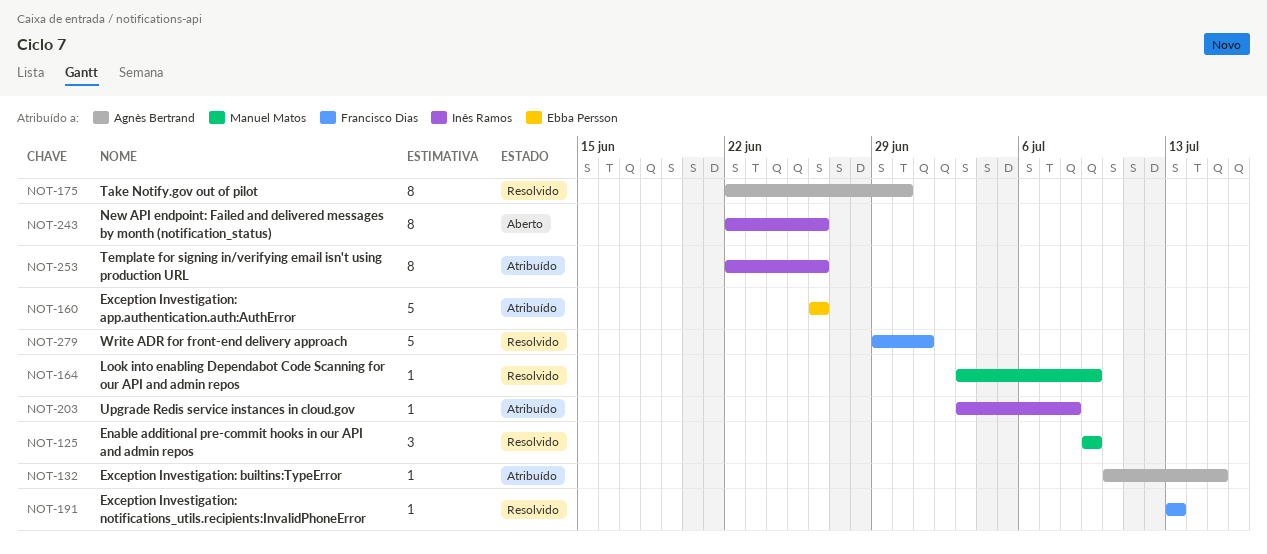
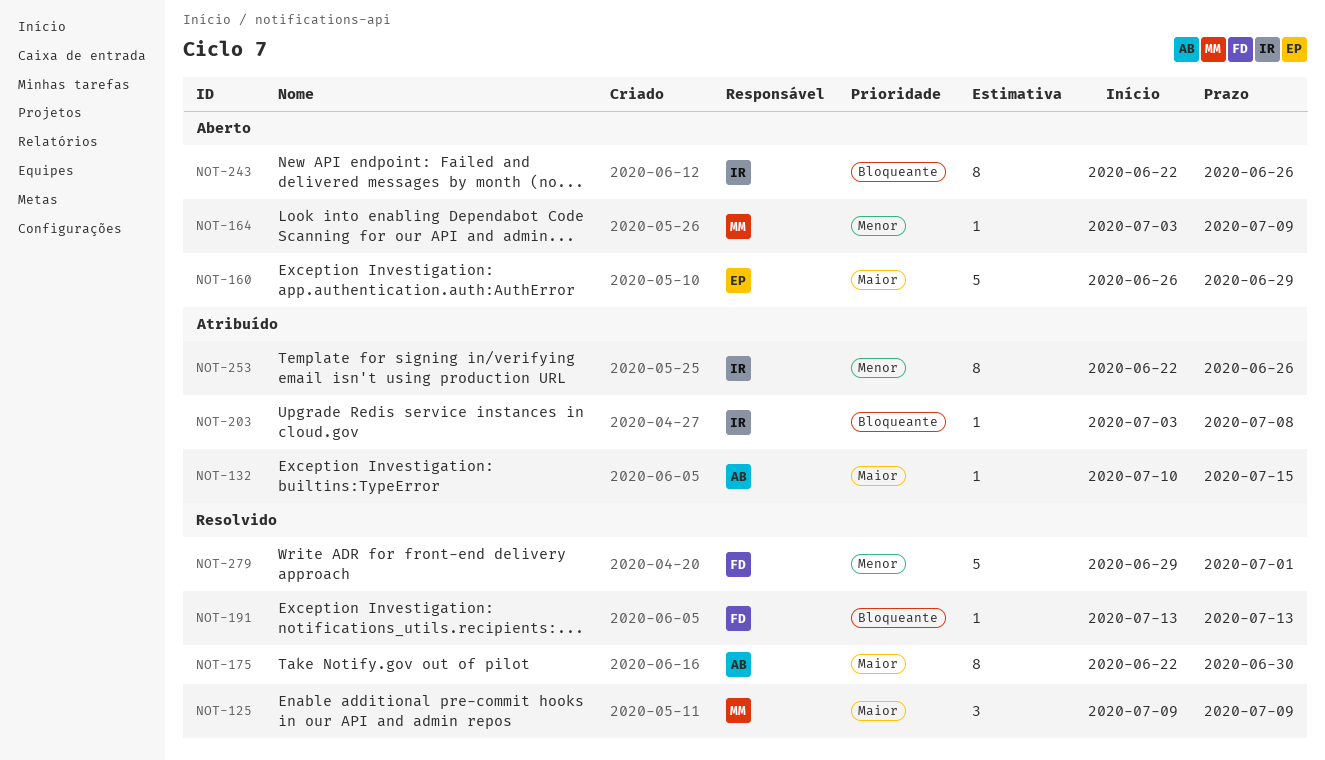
NOT-160, status: Atribuído -> Aberto
NOT-160, due: Jun 26 -> Jun 29
NOT-164, status: Resolvido -> Aberto

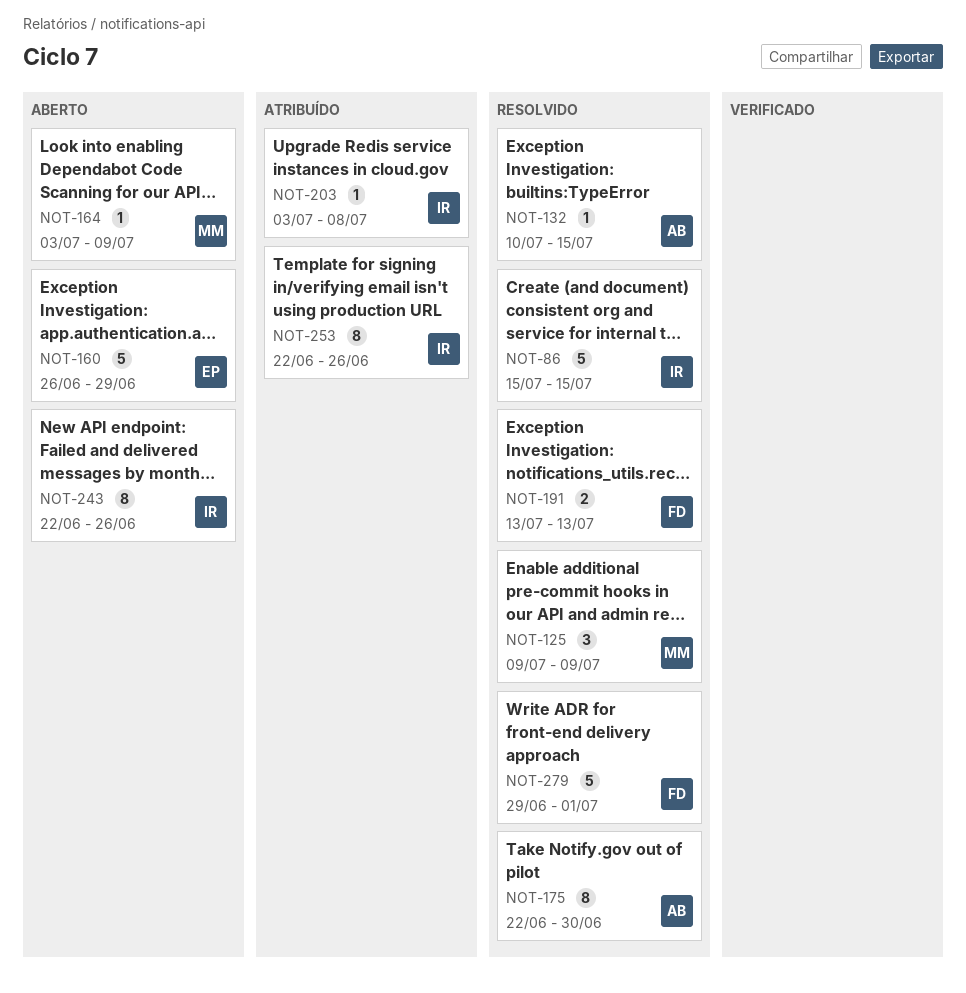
NOT-86: none -> present
NOT-132, status: Atribuído -> Resolvido
NOT-191, estimate: 1 -> 2

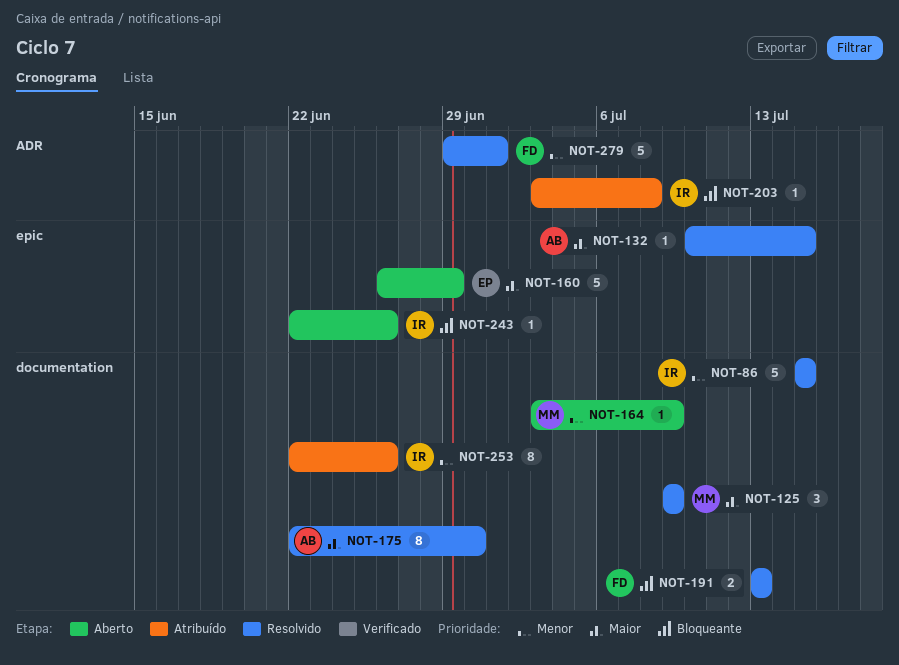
NOT-243, estimate: 8 -> 1

